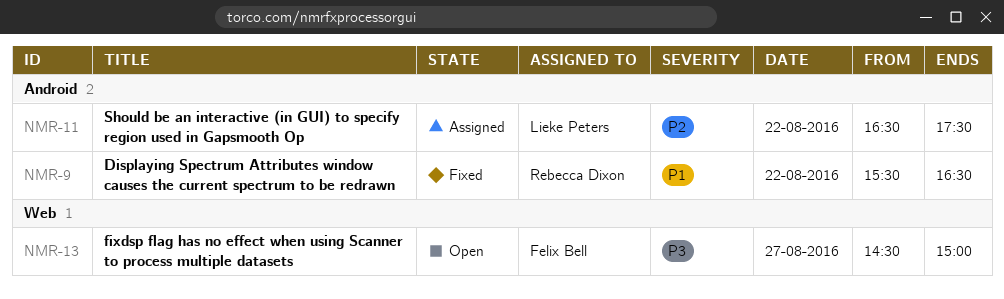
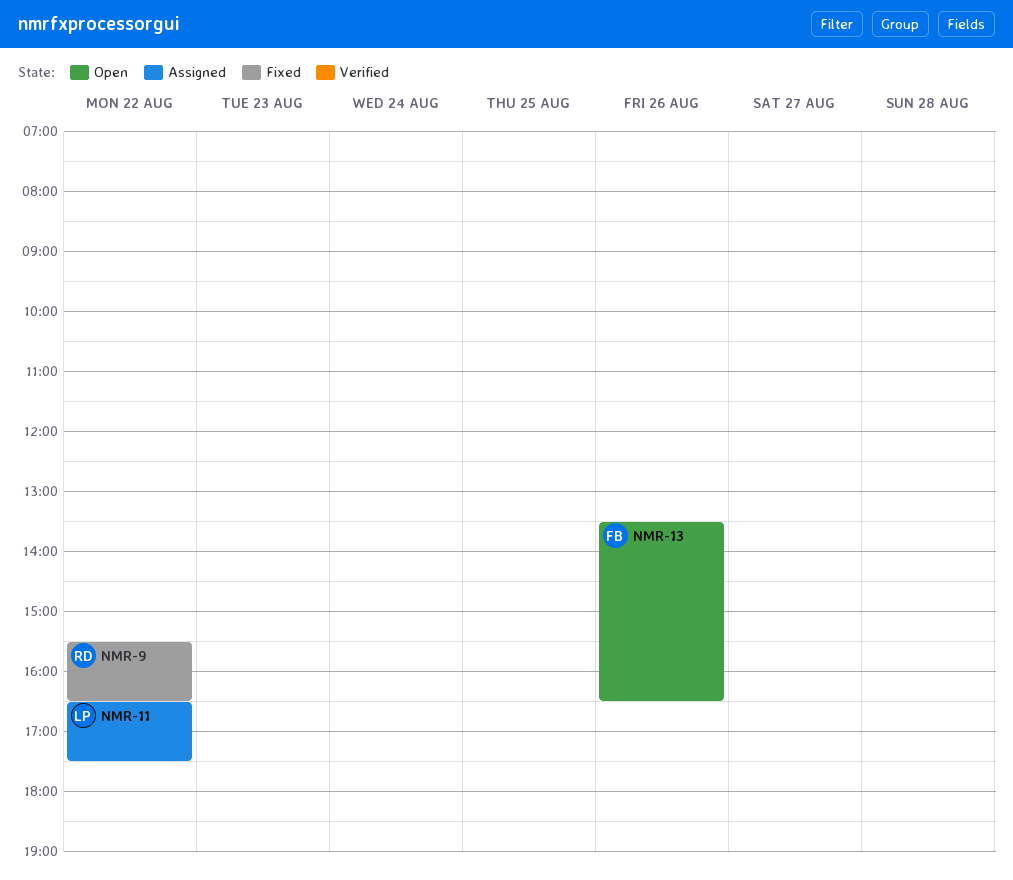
NMR-13, day: Aug 27 -> Aug 26
NMR-13, begins: 14:30 -> 13:30
NMR-13, ends: 15:00 -> 16:30

